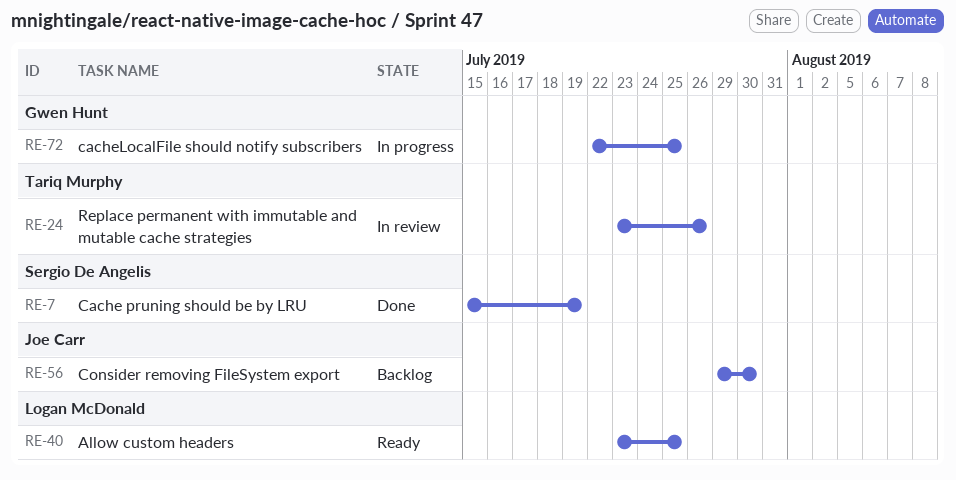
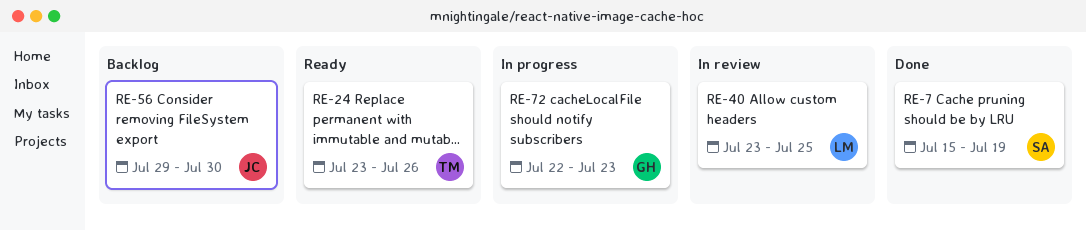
RE-24, status: In review -> Ready
RE-40, status: Ready -> In review
RE-72, due: Jul 25 -> Jul 23

